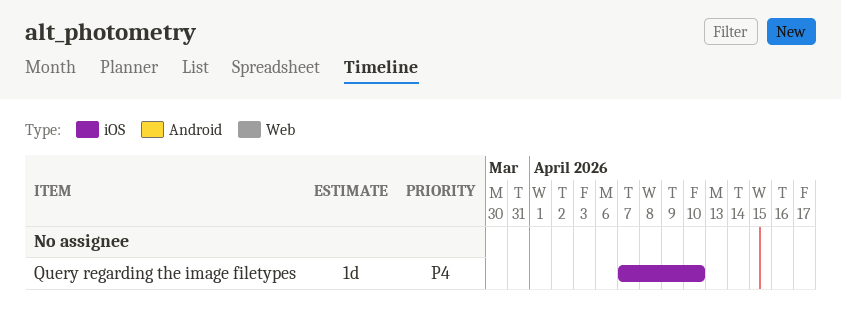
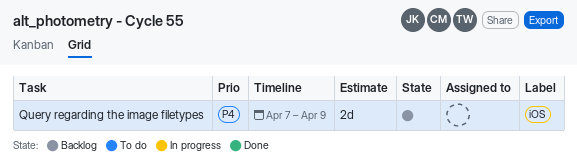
Query regarding the image filetypes, estimate: 1d -> 2d
Query regarding the image filetypes, due: Apr 10 -> Apr 9

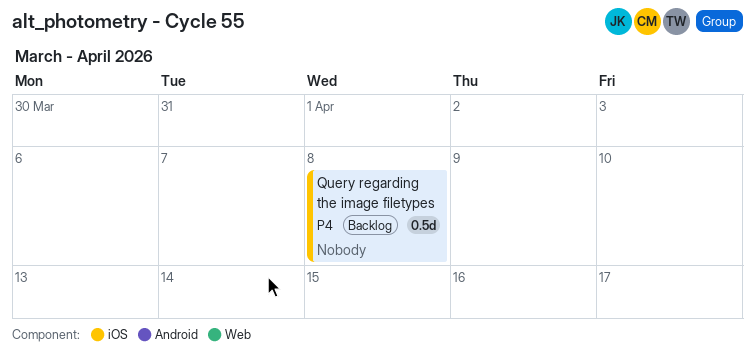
Query regarding the image filetypes, estimate: 2d -> 0.5d
Query regarding the image filetypes, due: Apr 9 -> Apr 8

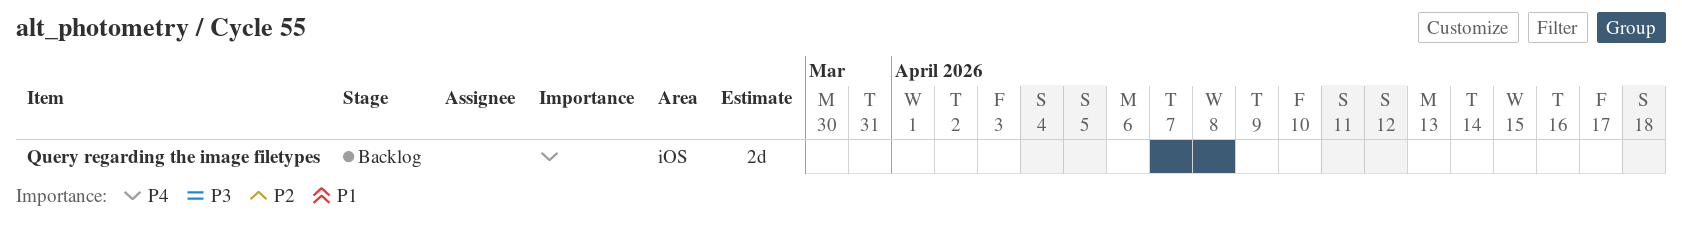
Query regarding the image filetypes, estimate: 0.5d -> 2d

